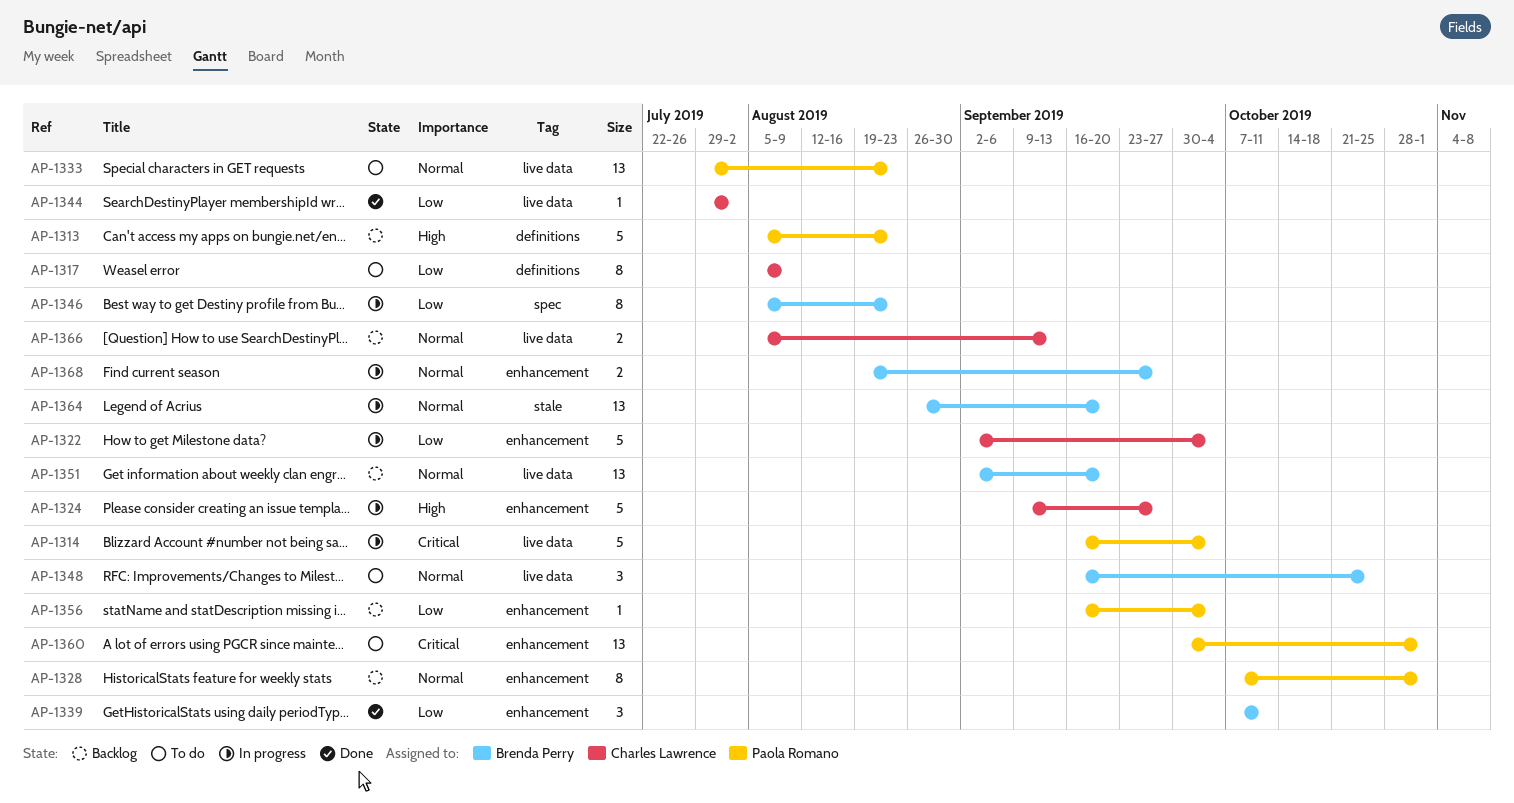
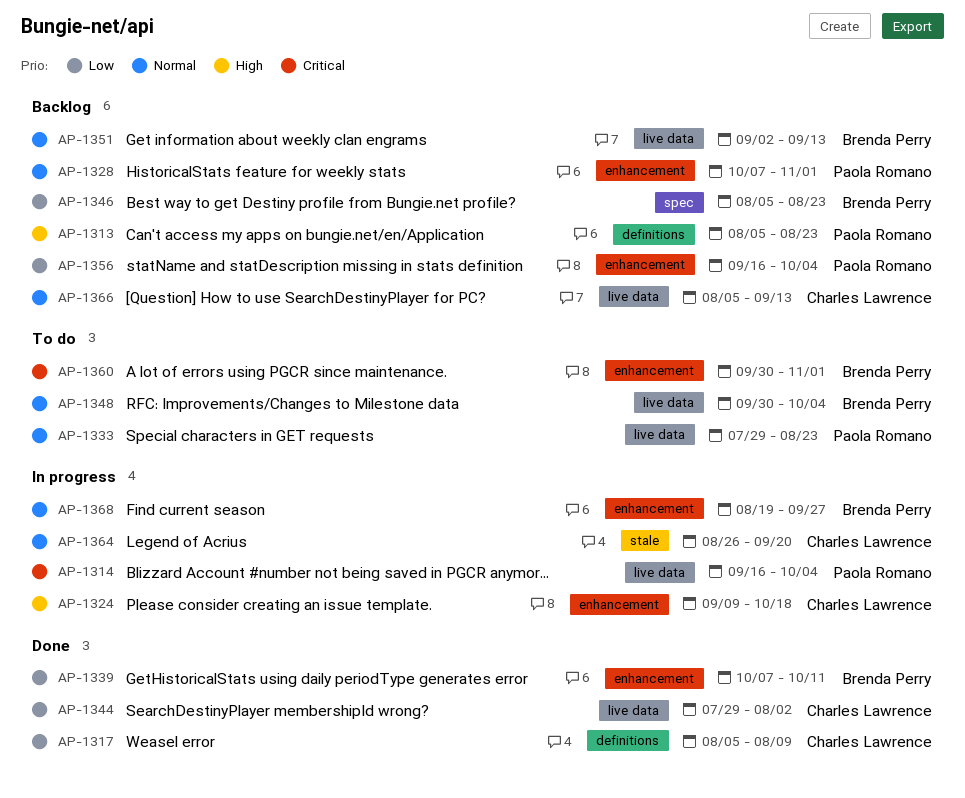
AP-1317, status: To do -> Done
AP-1322: present -> none
AP-1324, due: Sep 27 -> Oct 18
AP-1346, status: In progress -> Backlog
AP-1348, start: Sep 16 -> Sep 30
AP-1348, due: Oct 25 -> Oct 4
AP-1351, due: Sep 20 -> Sep 13
AP-1360, owner: Paola Romano -> Brenda Perry
AP-1364, owner: Brenda Perry -> Charles Lawrence

